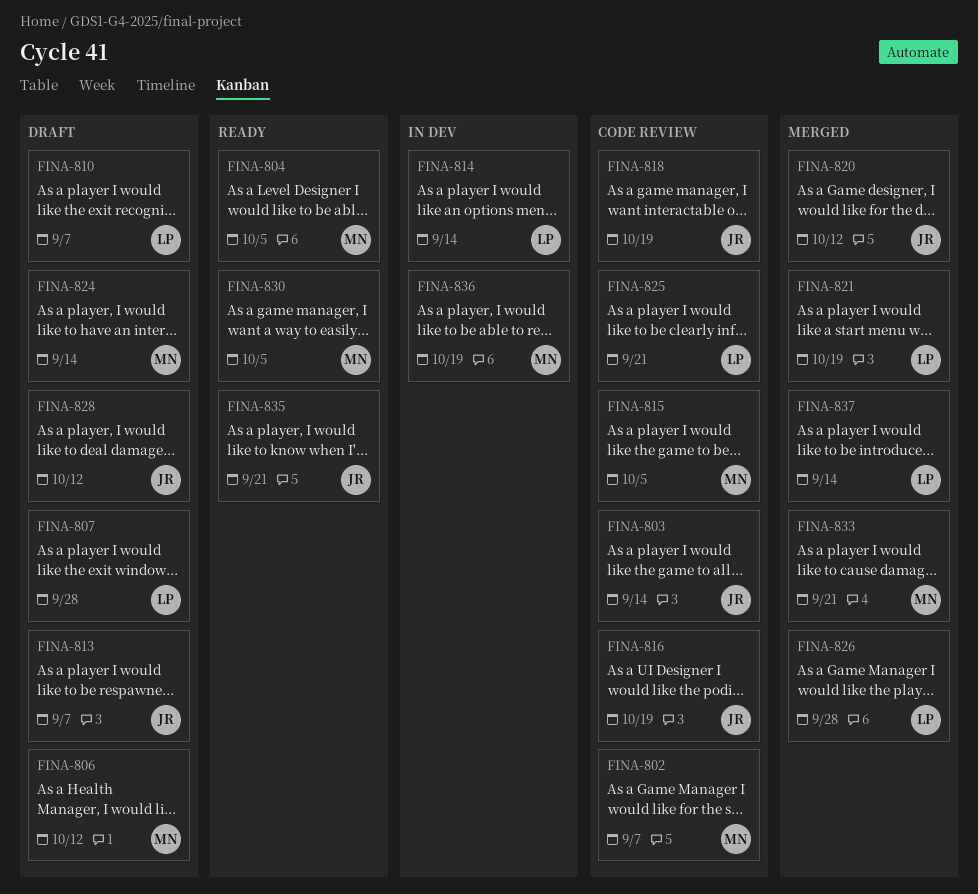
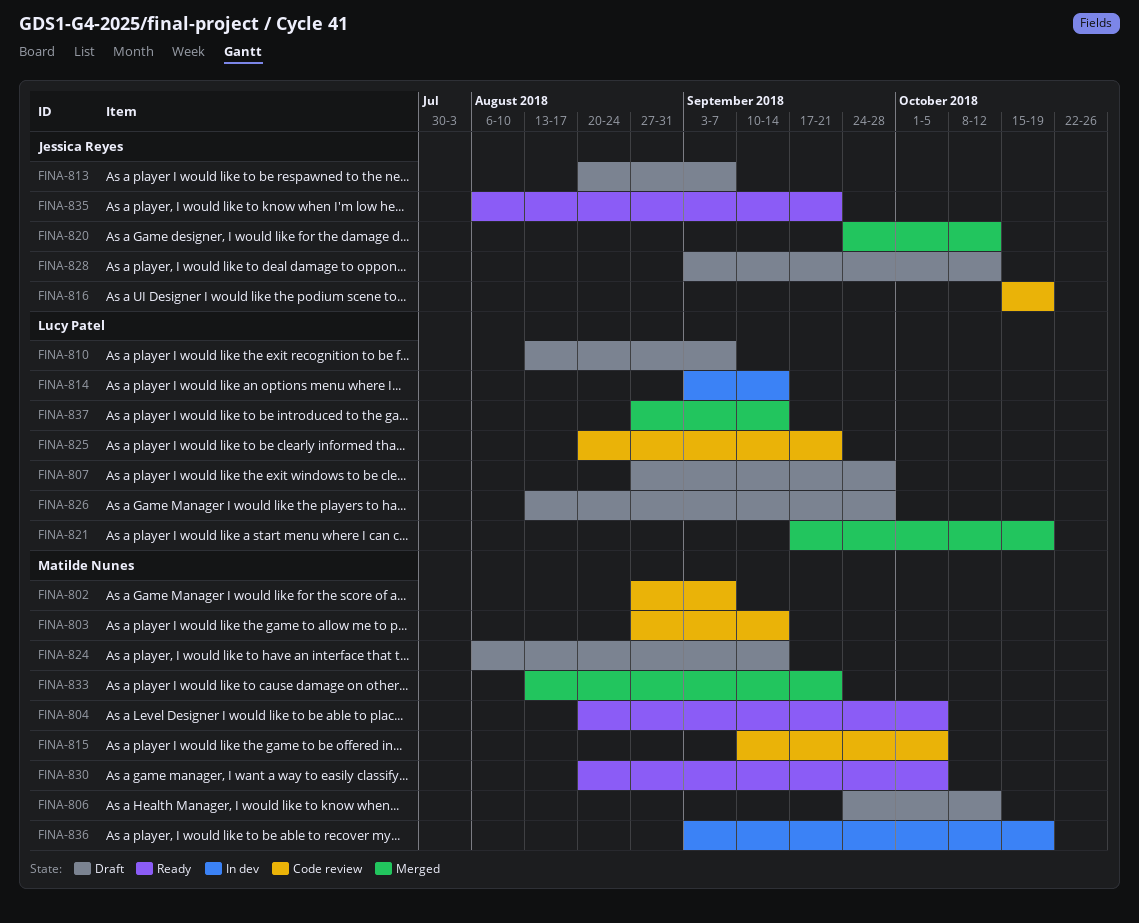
FINA-803, owner: Jessica Reyes -> Matilde Nunes
FINA-818: present -> none
FINA-826, status: Merged -> Draft

